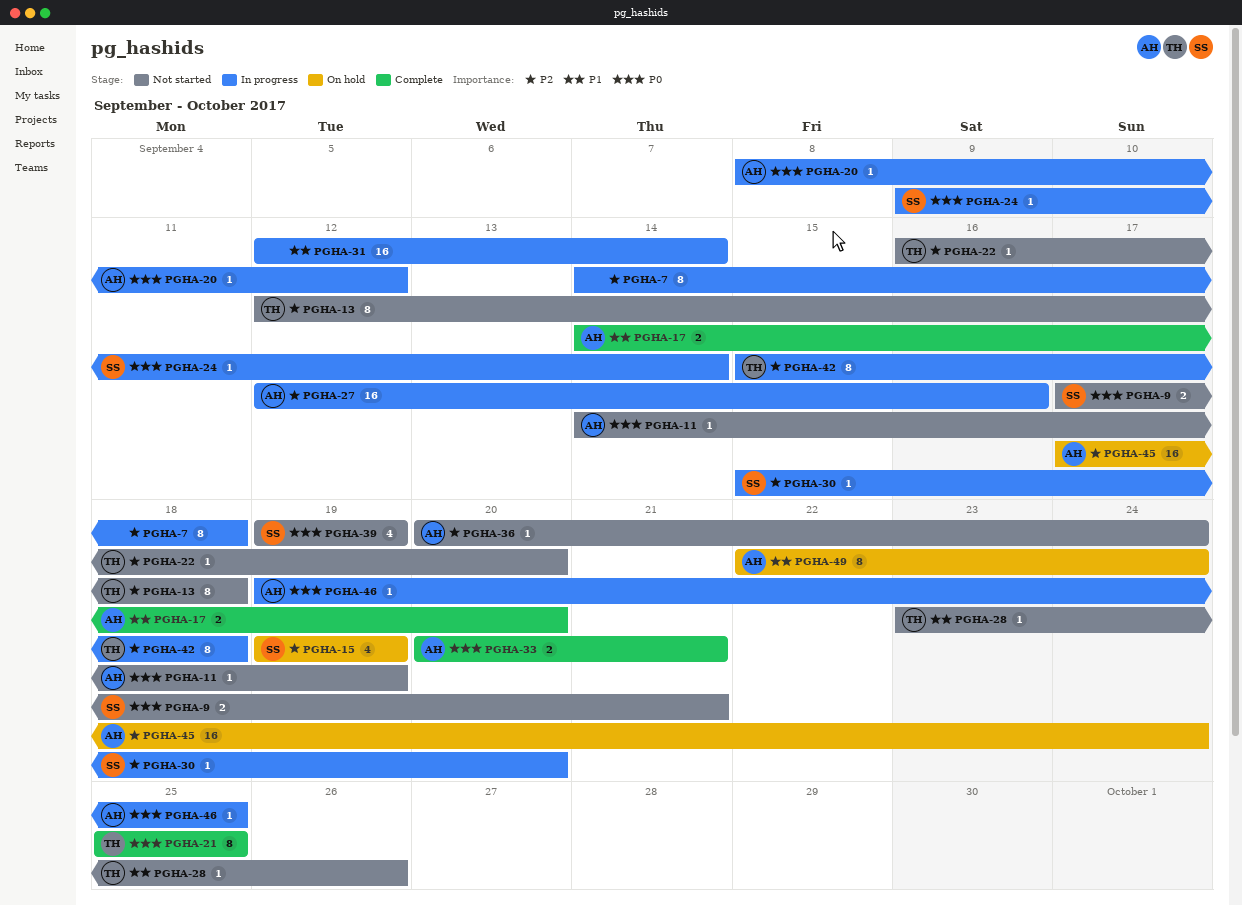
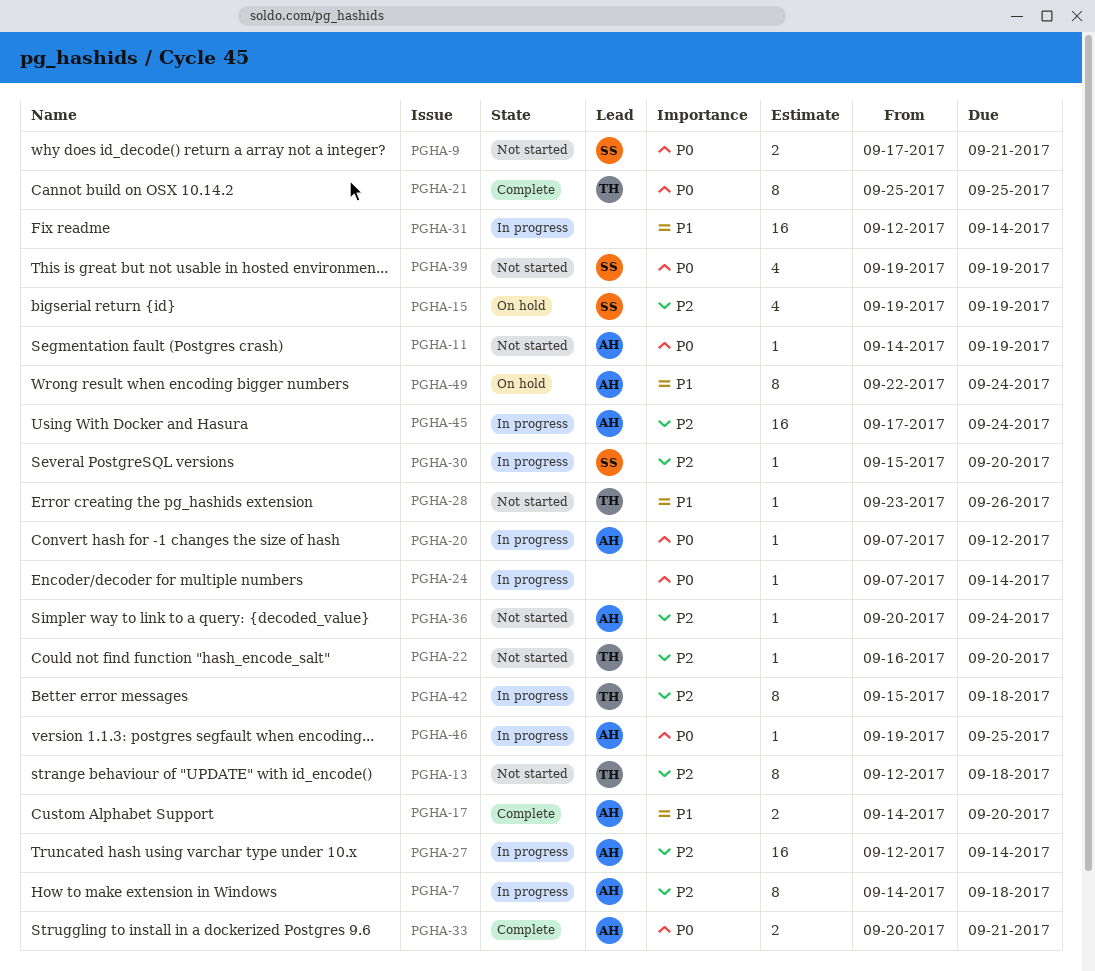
PGHA-7, owner: none -> AH
PGHA-20, start: Sep 8 -> Sep 7
PGHA-24, owner: SS -> none
PGHA-24, start: Sep 9 -> Sep 7
PGHA-27, due: Sep 16 -> Sep 14
PGHA-45, status: On hold -> In progress

